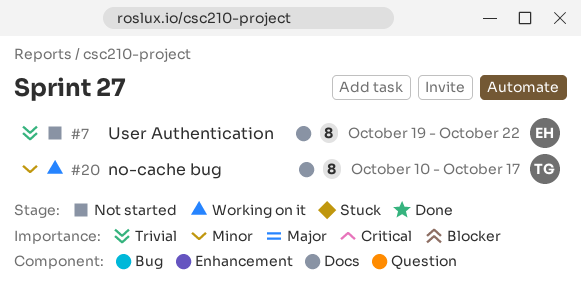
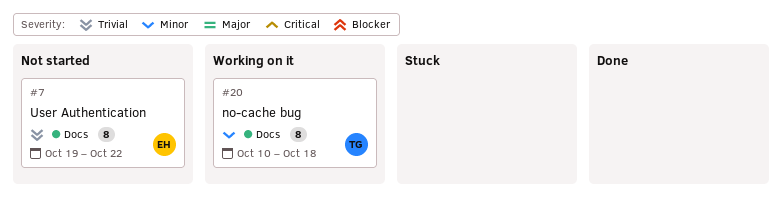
#20, due: Oct 17 -> Oct 18

